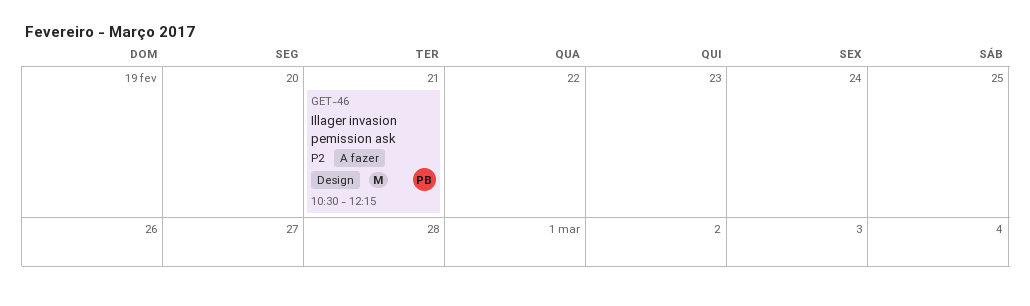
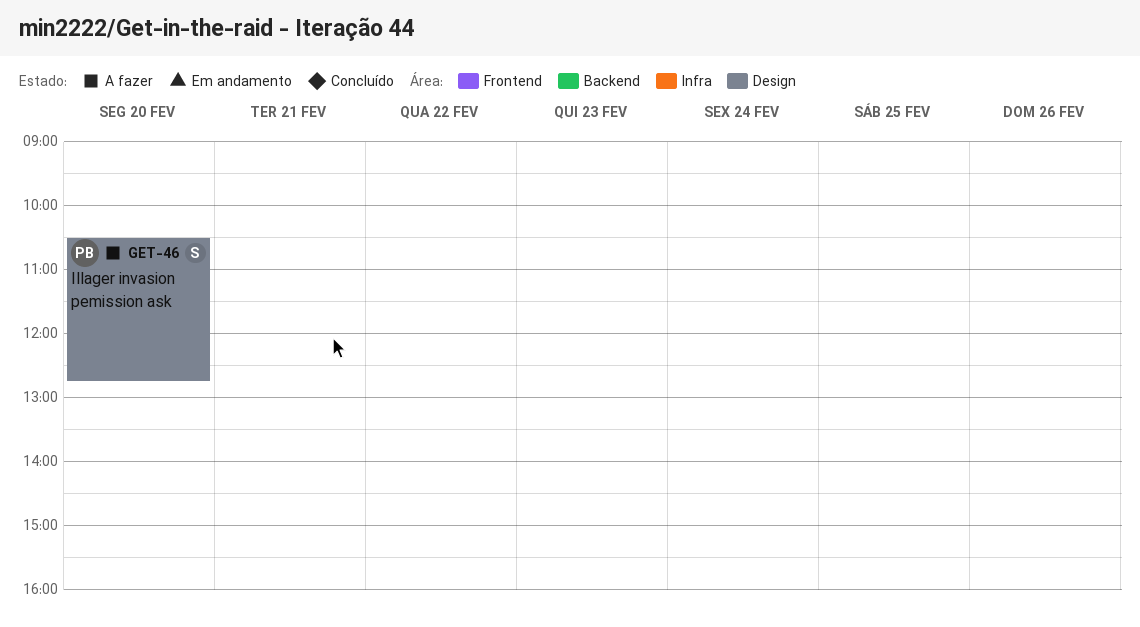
GET-46, estimate: M -> S
GET-46, day: Feb 21 -> Feb 20
GET-46, ends: 12:15 -> 12:45

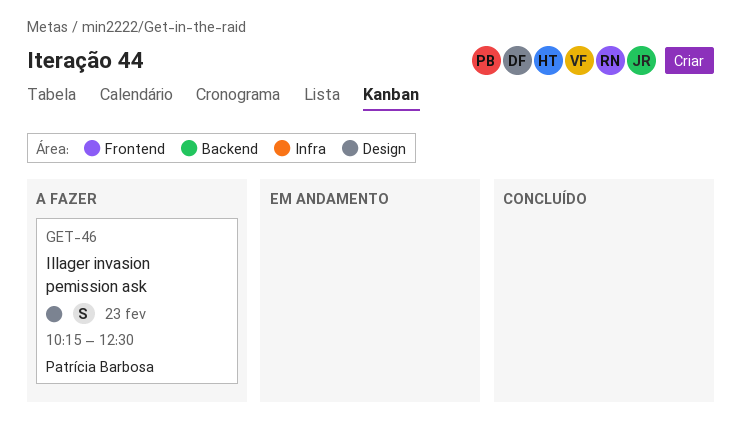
GET-46, day: Feb 20 -> Feb 23
GET-46, begins: 10:30 -> 10:15
GET-46, ends: 12:45 -> 12:30

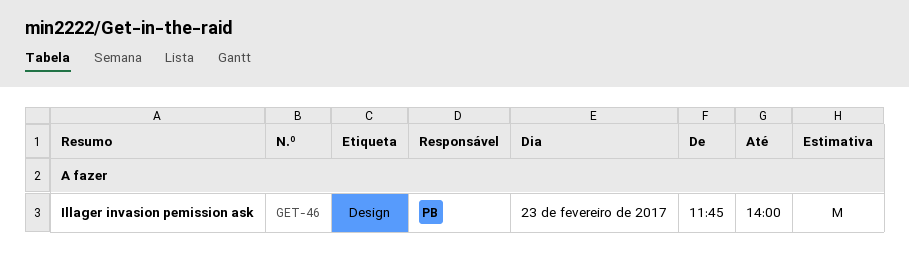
GET-46, estimate: S -> M
GET-46, begins: 10:15 -> 11:45
GET-46, ends: 12:30 -> 14:00

